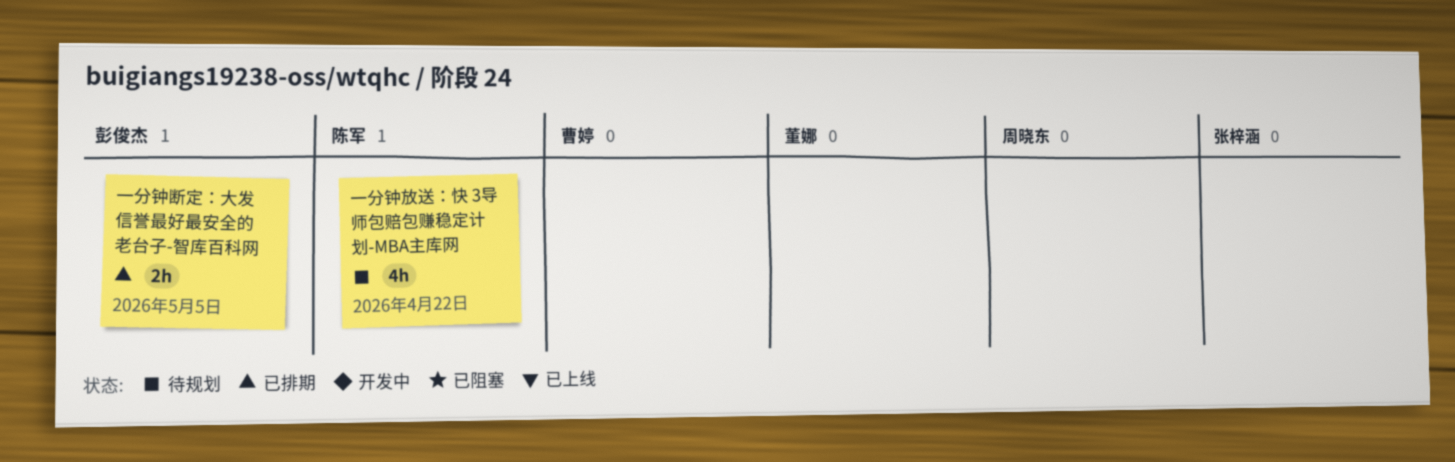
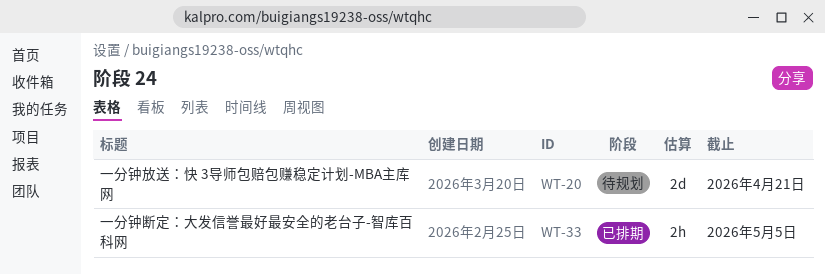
一分钟放送：快 3导师包赔包赚稳定计划-MBA主库网, estimate: 4h -> 2d
一分钟放送：快 3导师包赔包赚稳定计划-MBA主库网, due: Apr 22 -> Apr 21

